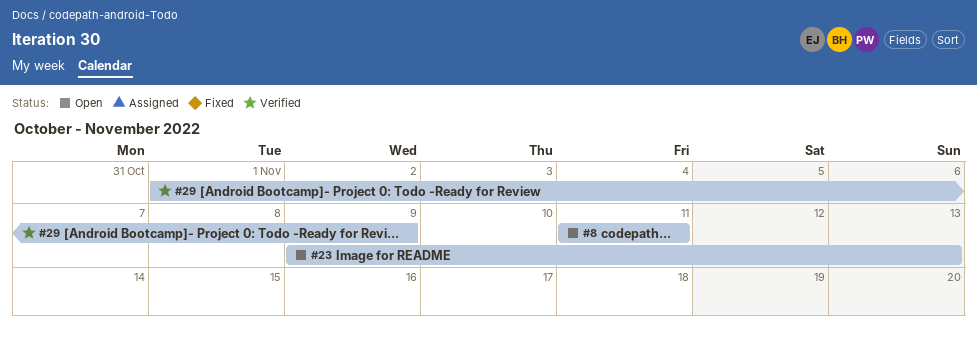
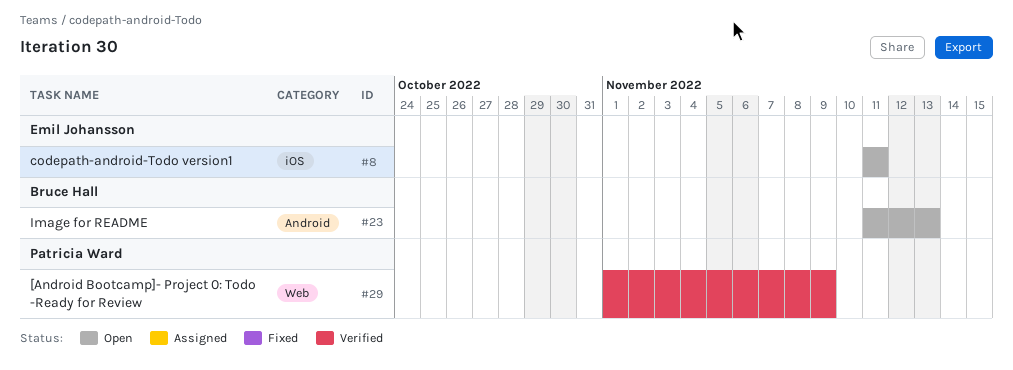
#23, start: Nov 9 -> Nov 11

